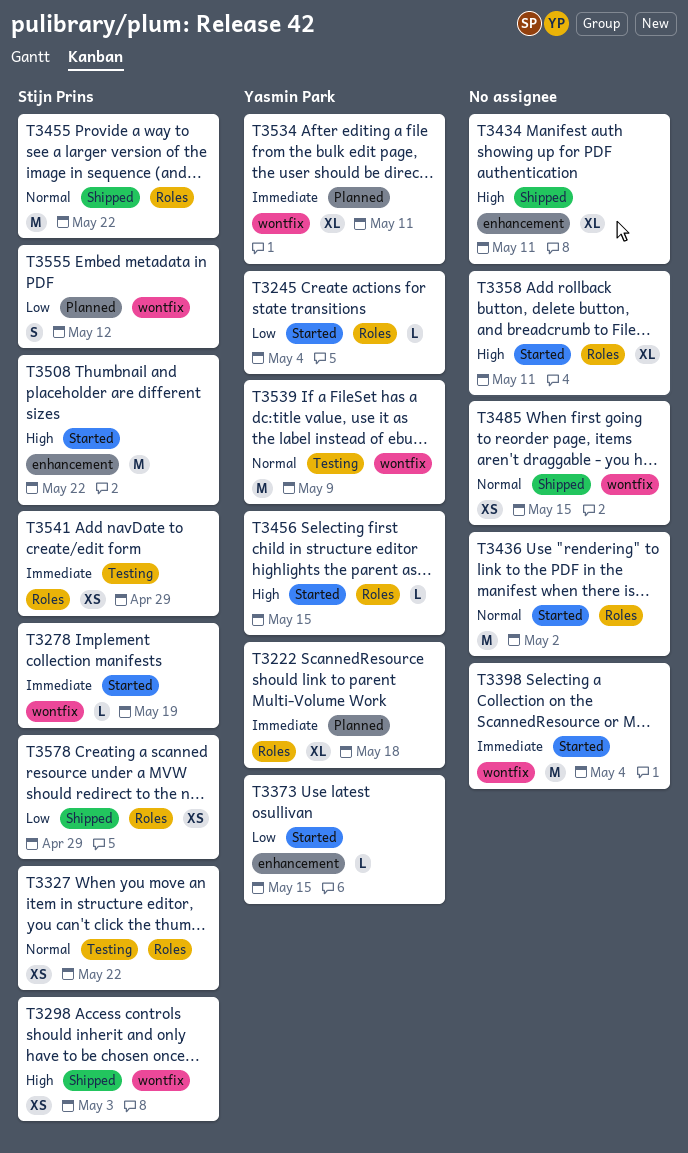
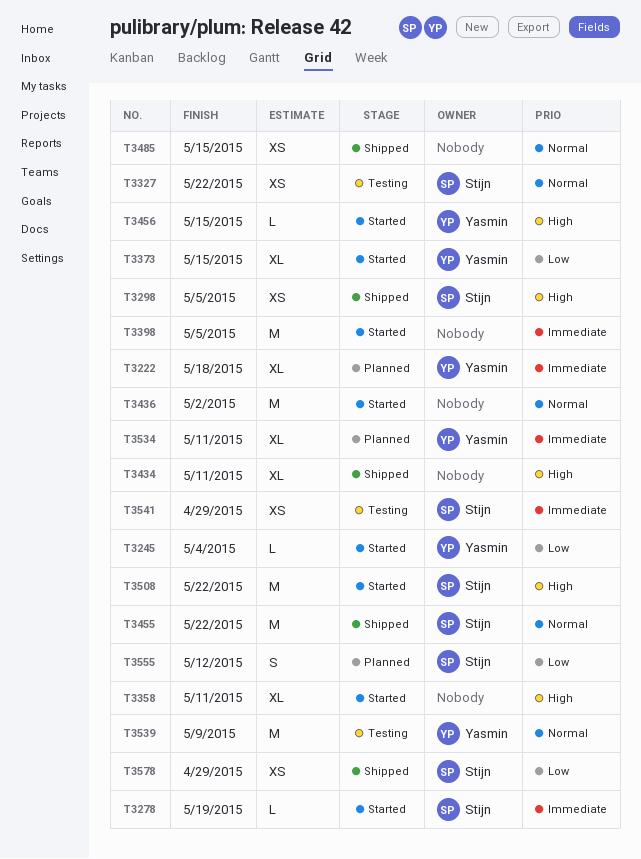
T3298, due: May 3 -> May 5
T3373, estimate: L -> XL
T3398, due: May 4 -> May 5

